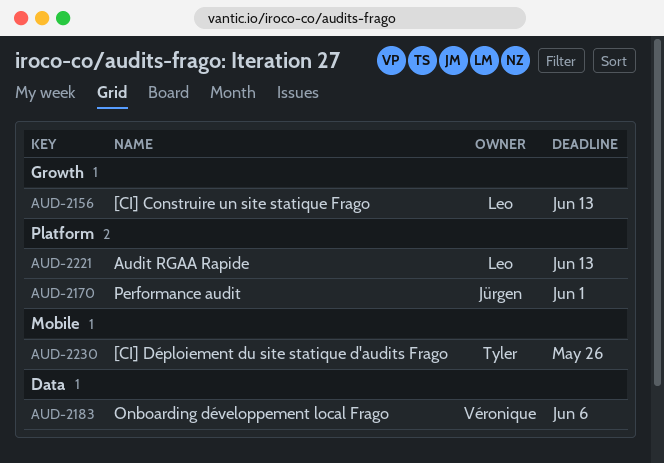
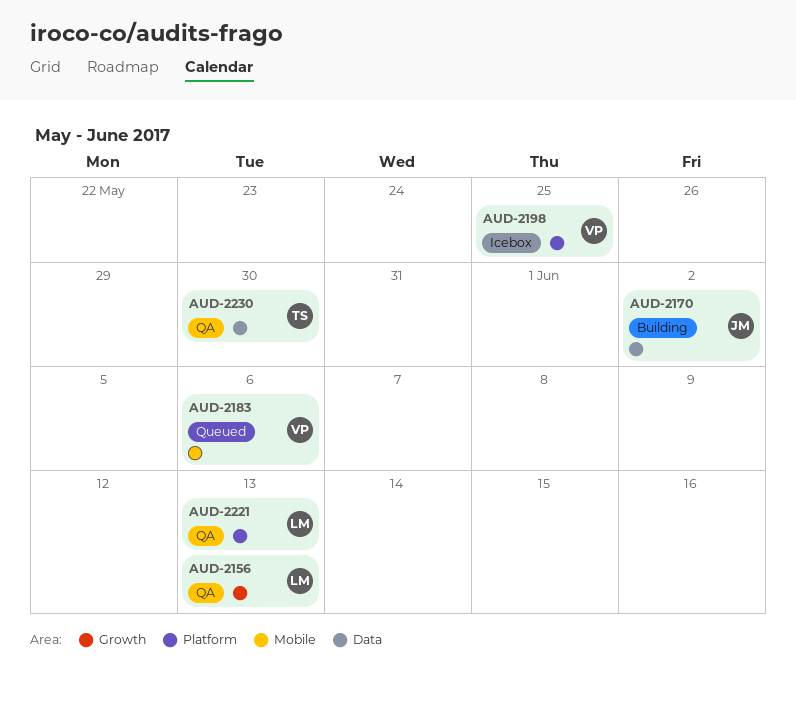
AUD-2170, label: Platform -> Data
AUD-2170, due: Jun 1 -> Jun 2
AUD-2183, label: Data -> Mobile
AUD-2198: none -> present
AUD-2230, label: Mobile -> Data
AUD-2230, due: May 26 -> May 30

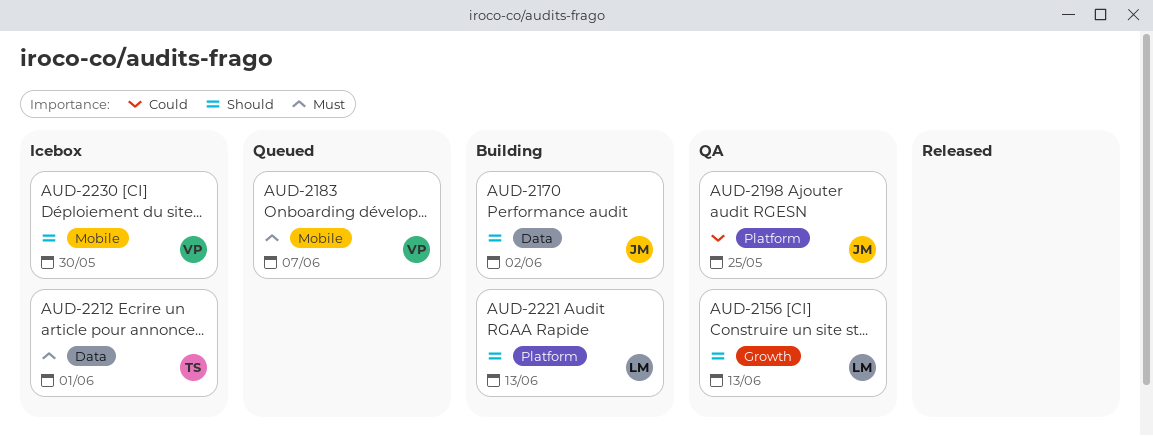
AUD-2183, due: Jun 6 -> Jun 7
AUD-2198, status: Icebox -> QA
AUD-2198, owner: VP -> JM
AUD-2212: none -> present
AUD-2221, status: QA -> Building
AUD-2230, status: QA -> Icebox
AUD-2230, owner: TS -> VP
AUD-2230, label: Data -> Mobile

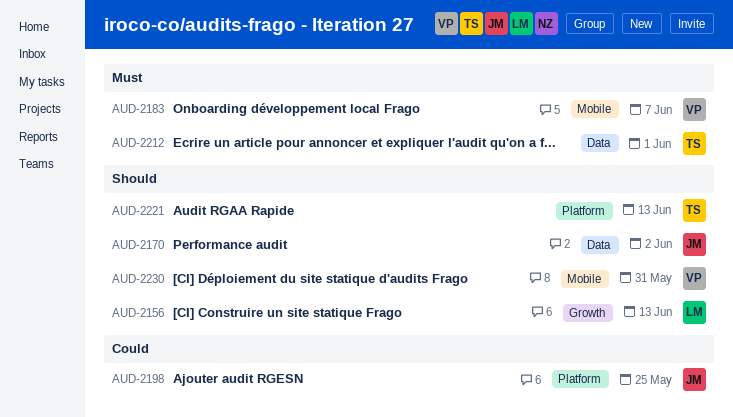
AUD-2221, owner: LM -> TS
AUD-2230, due: May 30 -> May 31

